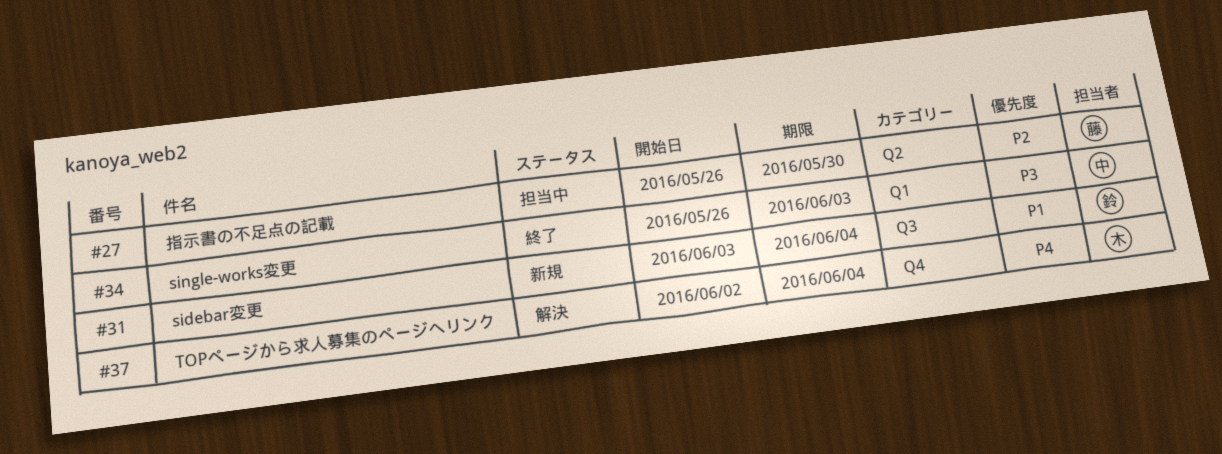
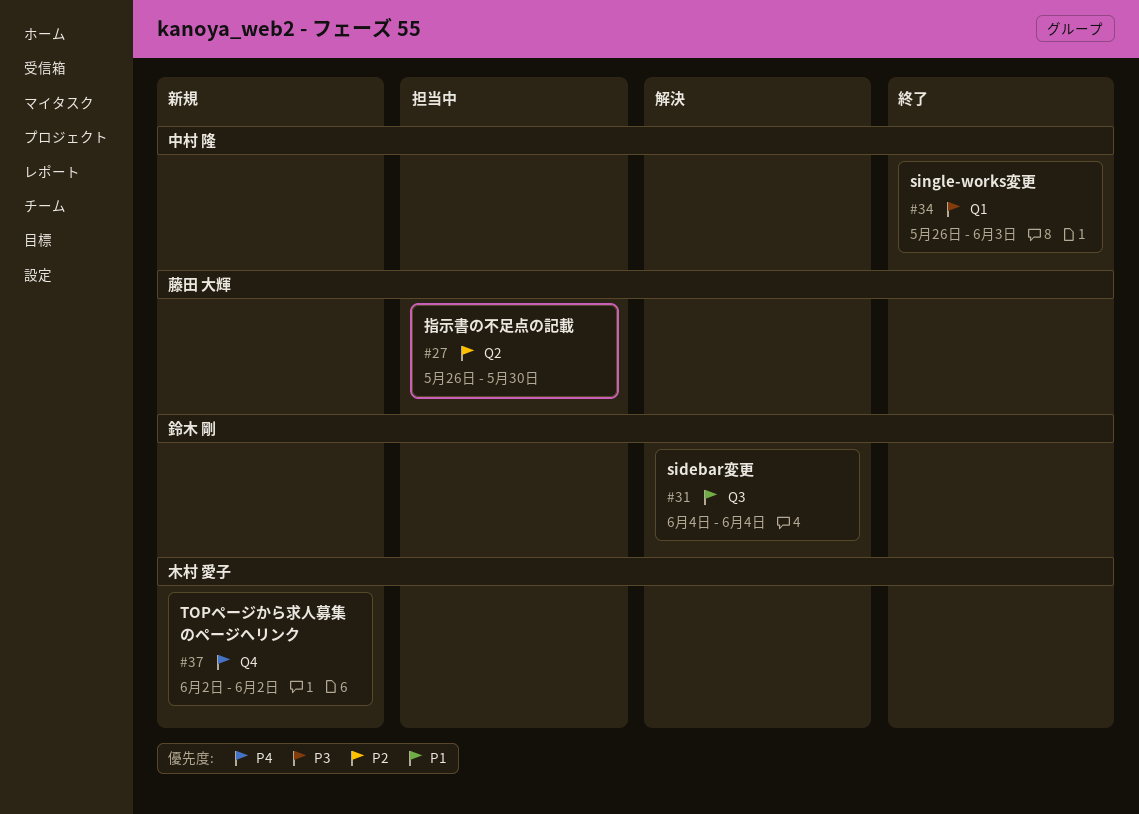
#31, status: 新規 -> 解決
#31, start: Jun 3 -> Jun 4
#37, status: 解決 -> 新規
#37, due: Jun 4 -> Jun 2

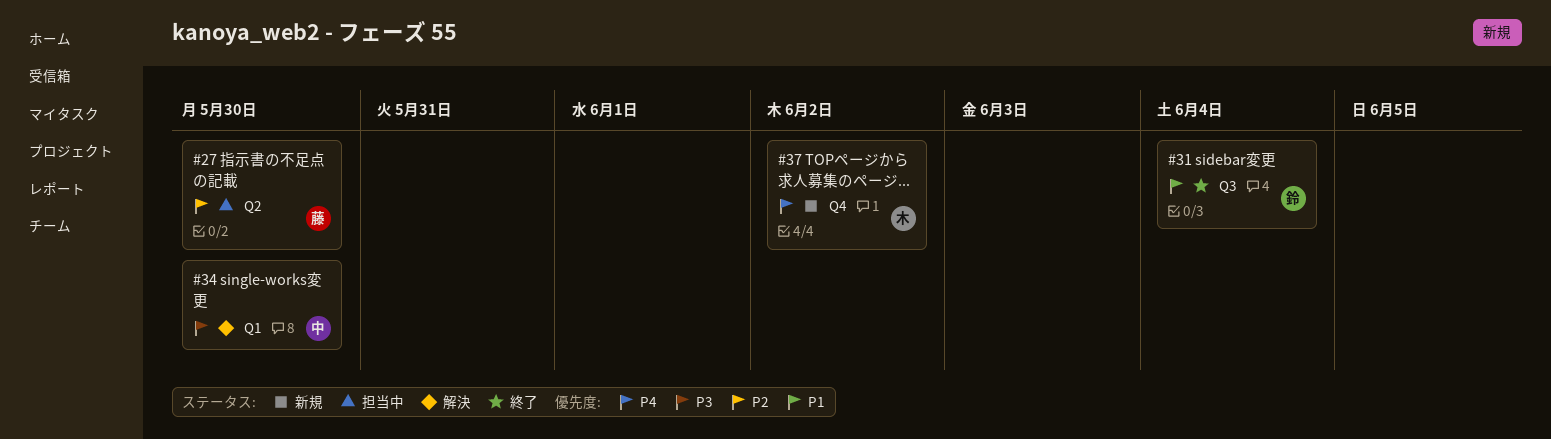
#31, status: 解決 -> 終了
#34, status: 終了 -> 解決
#34, due: Jun 3 -> May 30

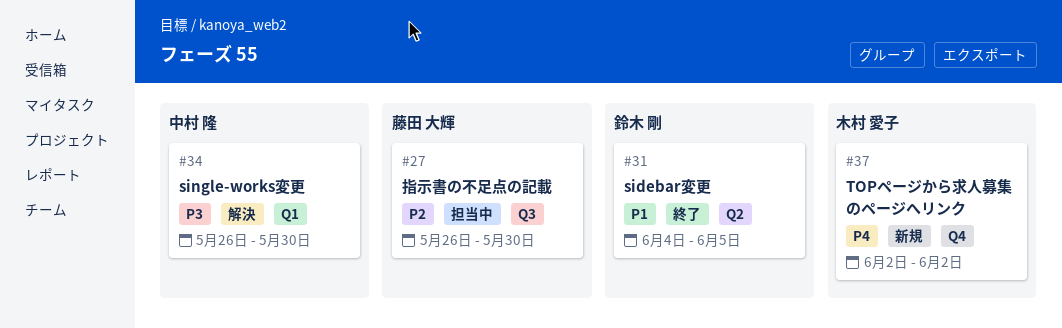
#27, label: Q2 -> Q3
#31, label: Q3 -> Q2
#31, due: Jun 4 -> Jun 5

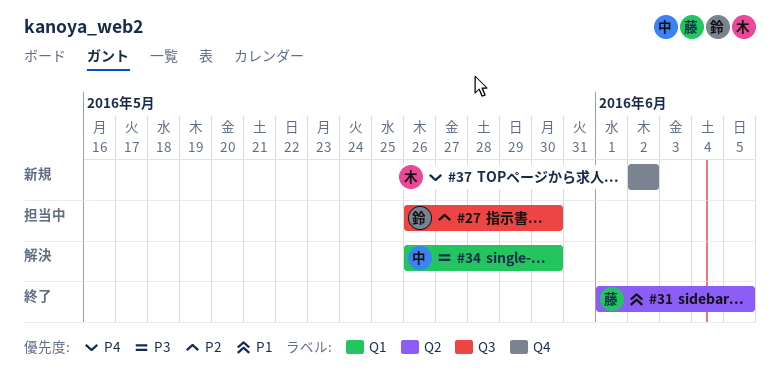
#27, owner: 藤田 大輝 -> 鈴木 剛
#31, owner: 鈴木 剛 -> 藤田 大輝
#31, start: Jun 4 -> Jun 1

